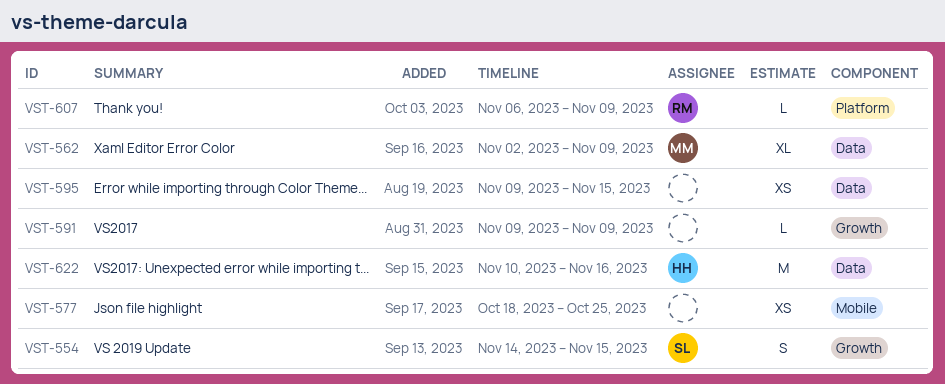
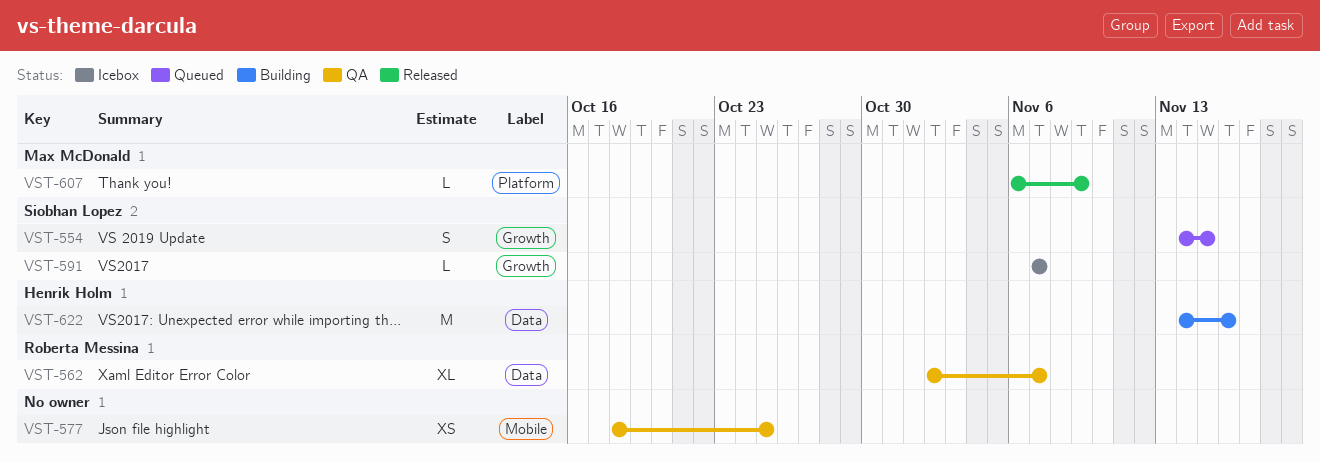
VST-562, owner: Max McDonald -> Roberta Messina
VST-562, due: Nov 9 -> Nov 7
VST-591, owner: none -> Siobhan Lopez
VST-591, start: Nov 9 -> Nov 7
VST-591, due: Nov 9 -> Nov 7
VST-595: present -> none
VST-607, owner: Roberta Messina -> Max McDonald
VST-622, start: Nov 10 -> Nov 14

